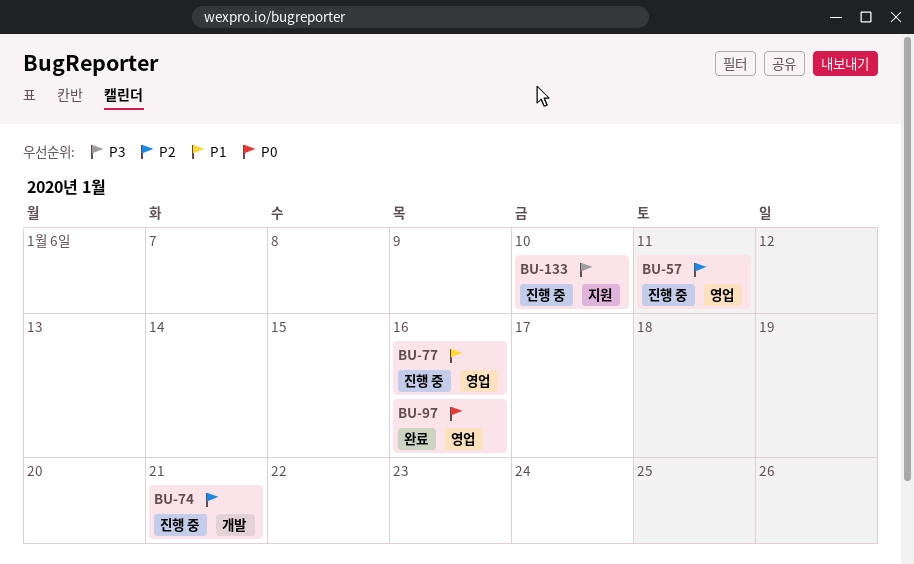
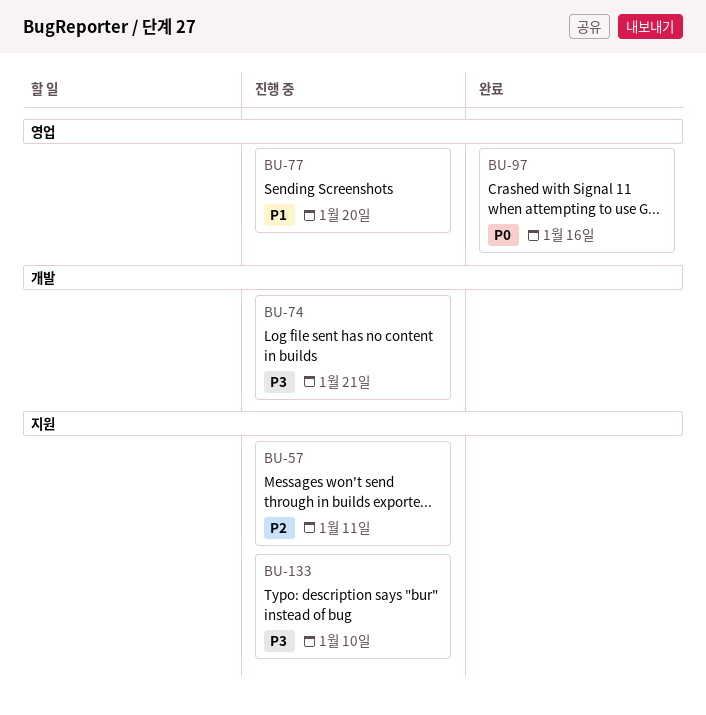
BU-57, label: 영업 -> 지원
BU-74, priority: P2 -> P3
BU-77, due: Jan 16 -> Jan 20

